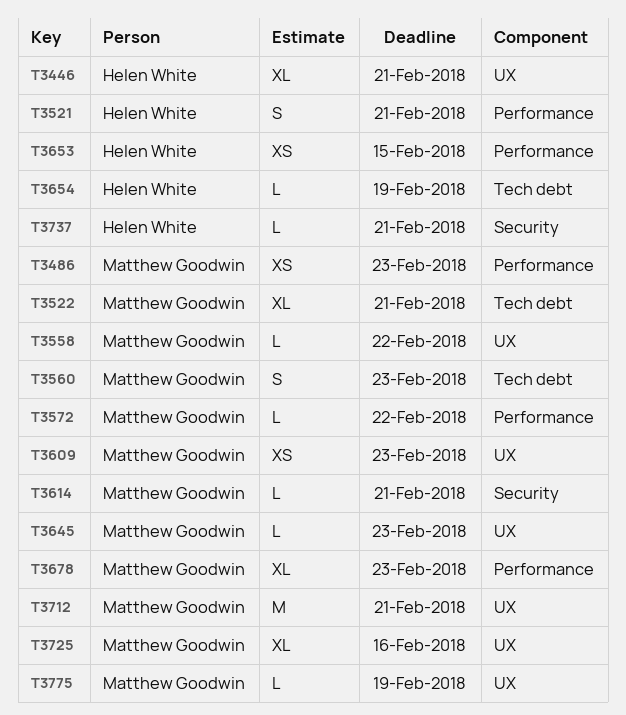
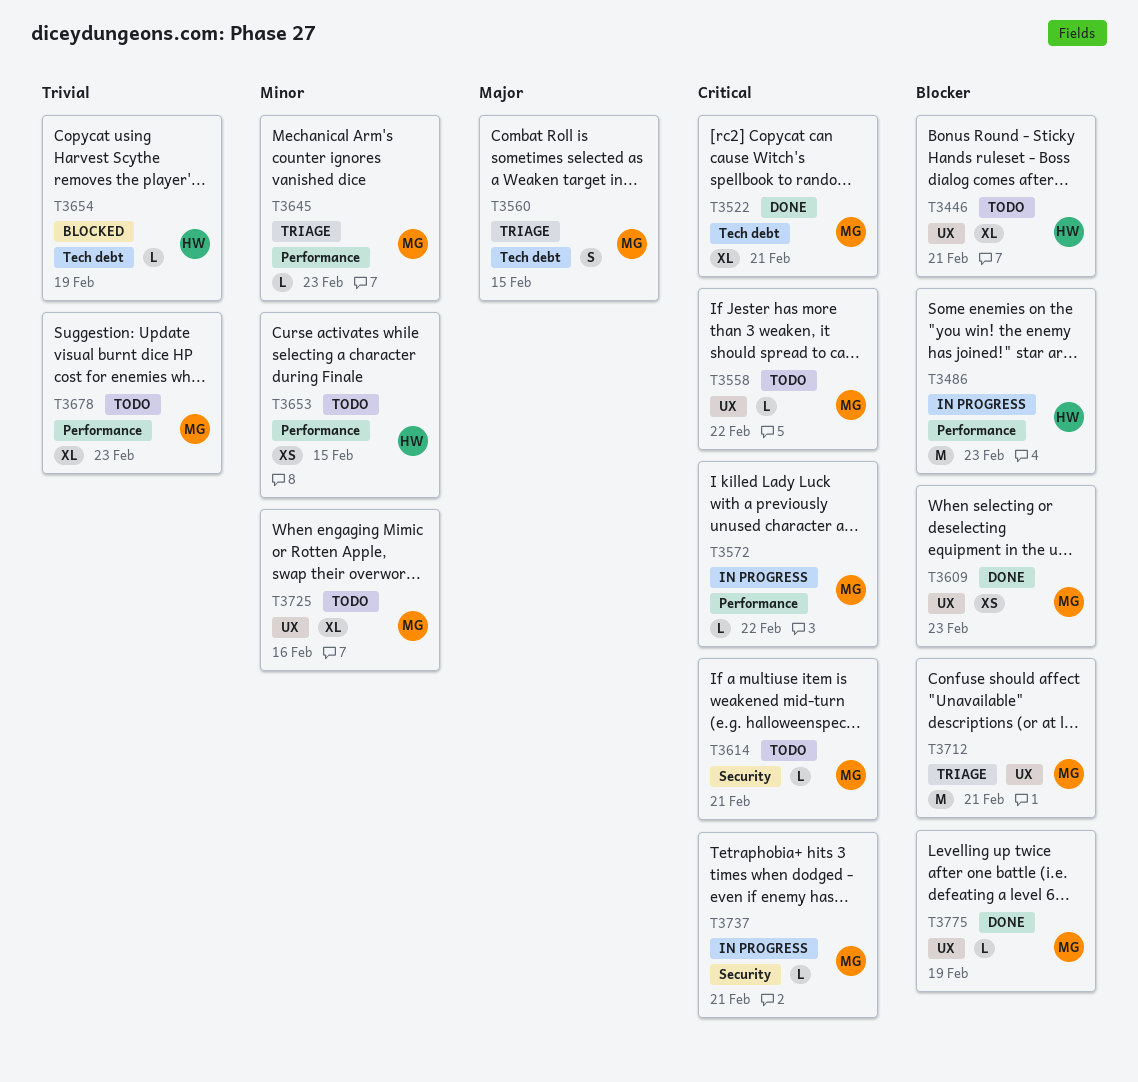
T3486, owner: Matthew Goodwin -> Helen White
T3486, estimate: XS -> M
T3521: present -> none
T3560, due: Feb 23 -> Feb 15
T3645, label: UX -> Performance
T3737, owner: Helen White -> Matthew Goodwin

